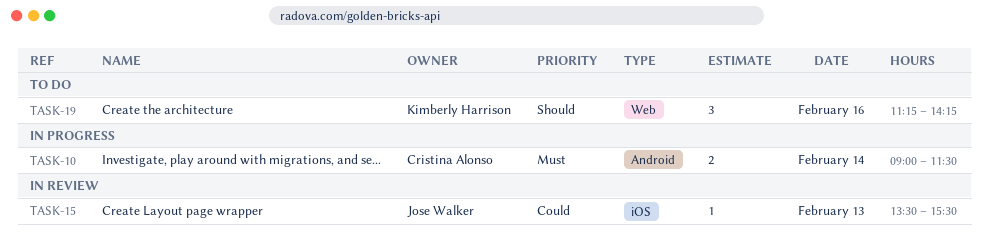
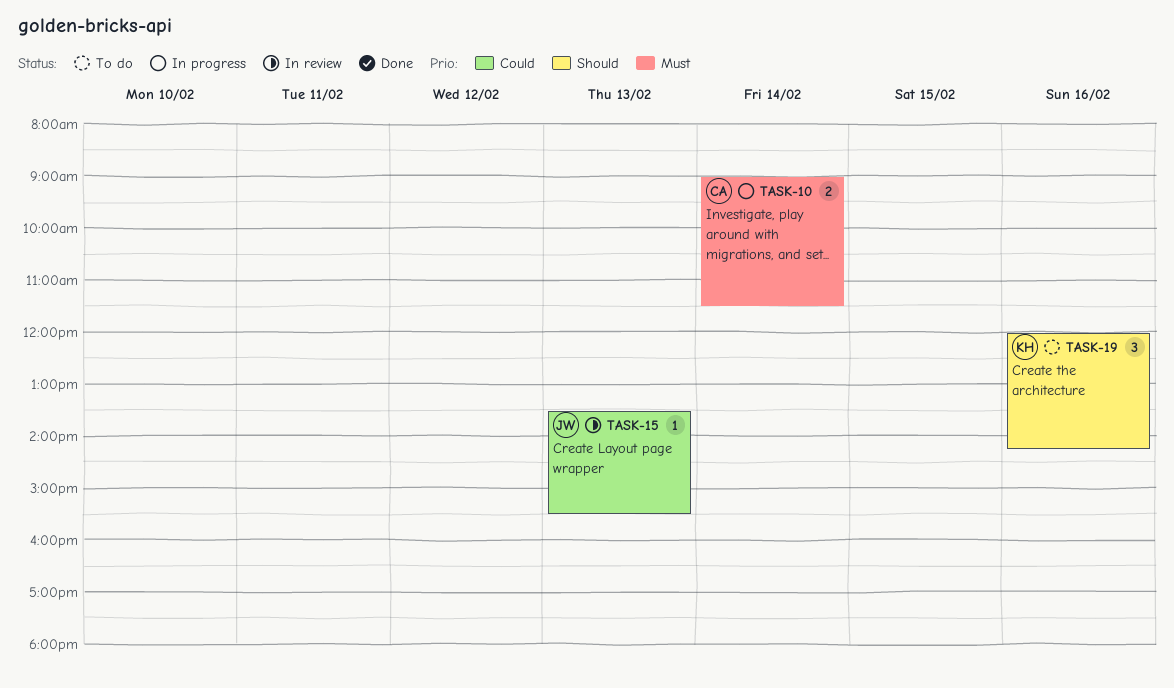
TASK-19, begins: 11:15 -> 12:00

